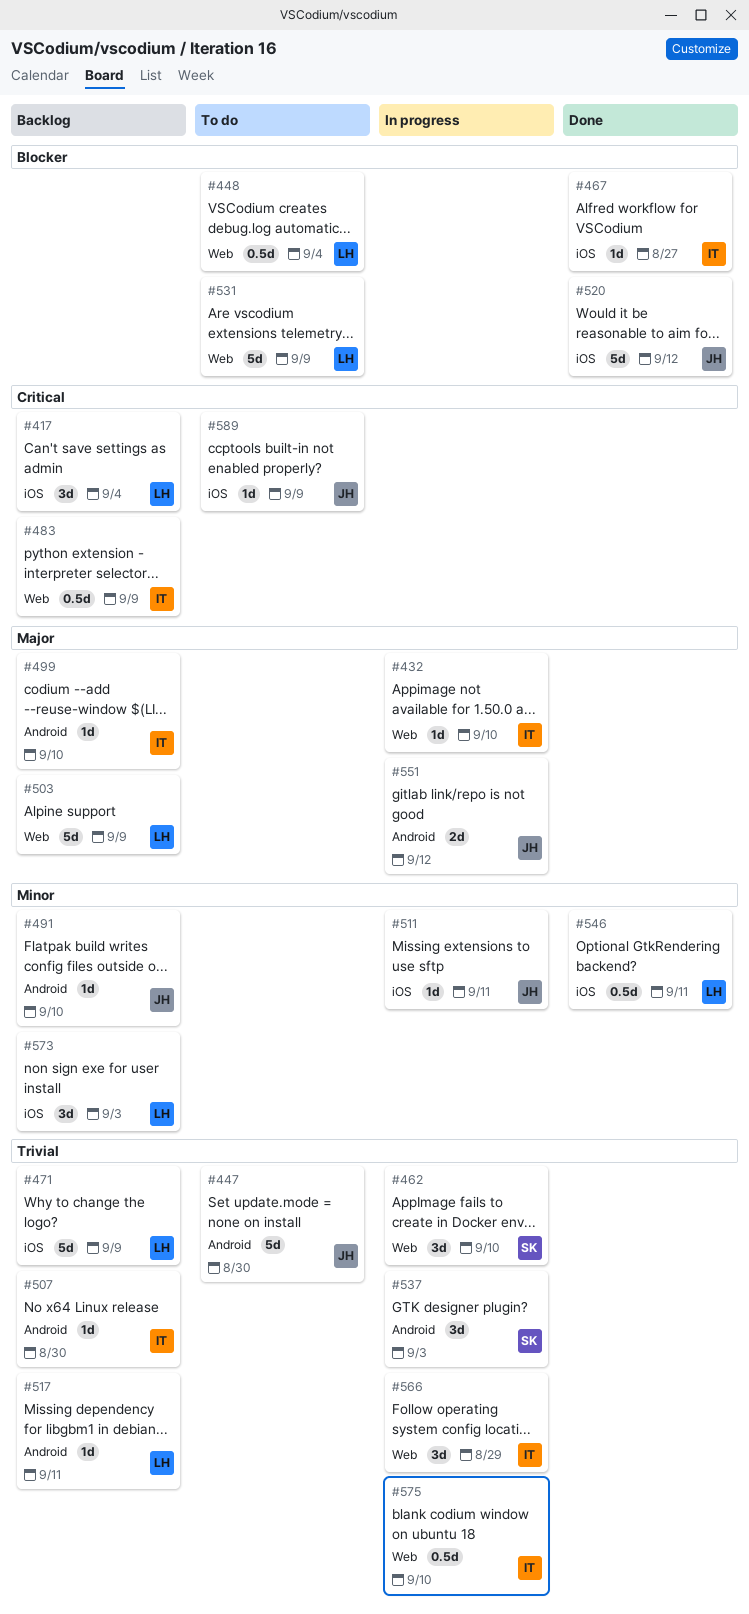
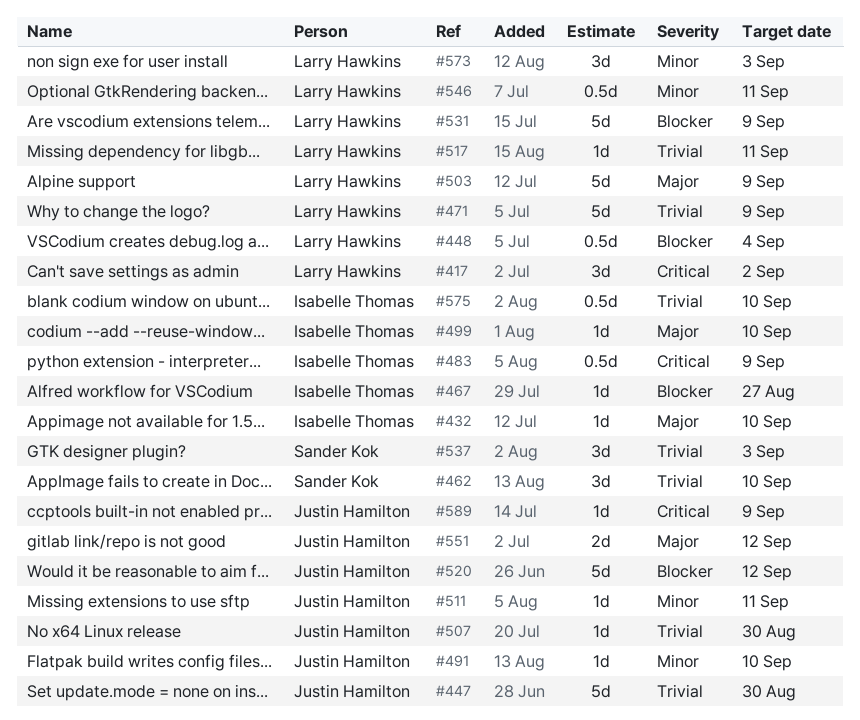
#417, due: Sep 4 -> Sep 2
#507, owner: Isabelle Thomas -> Justin Hamilton
#566: present -> none

